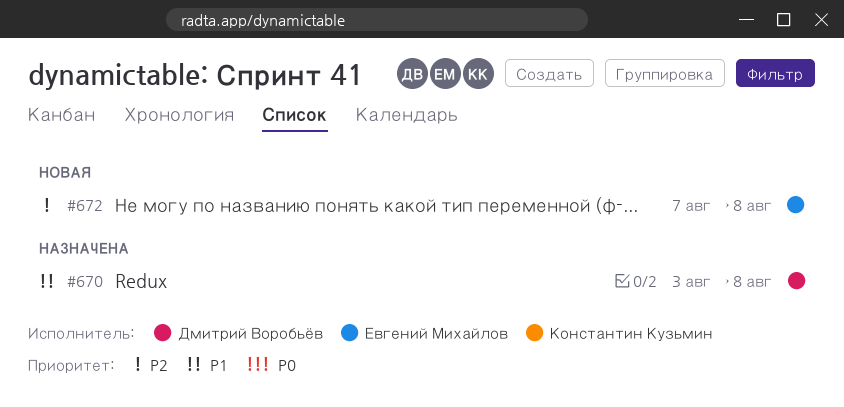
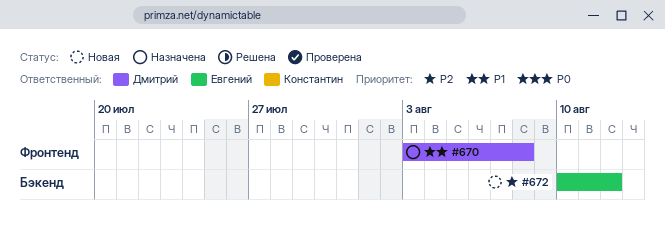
#672, start: Aug 7 -> Aug 10
#672, due: Aug 8 -> Aug 12

